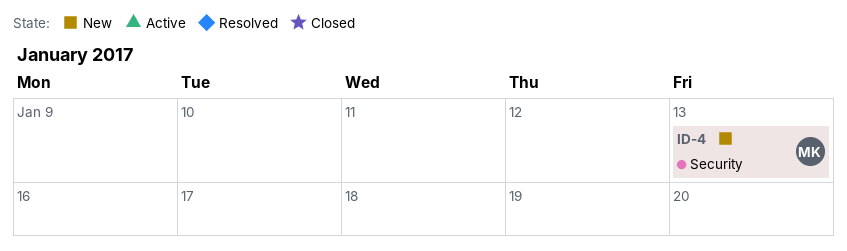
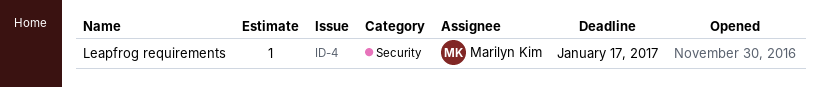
ID-4, due: Jan 13 -> Jan 17

